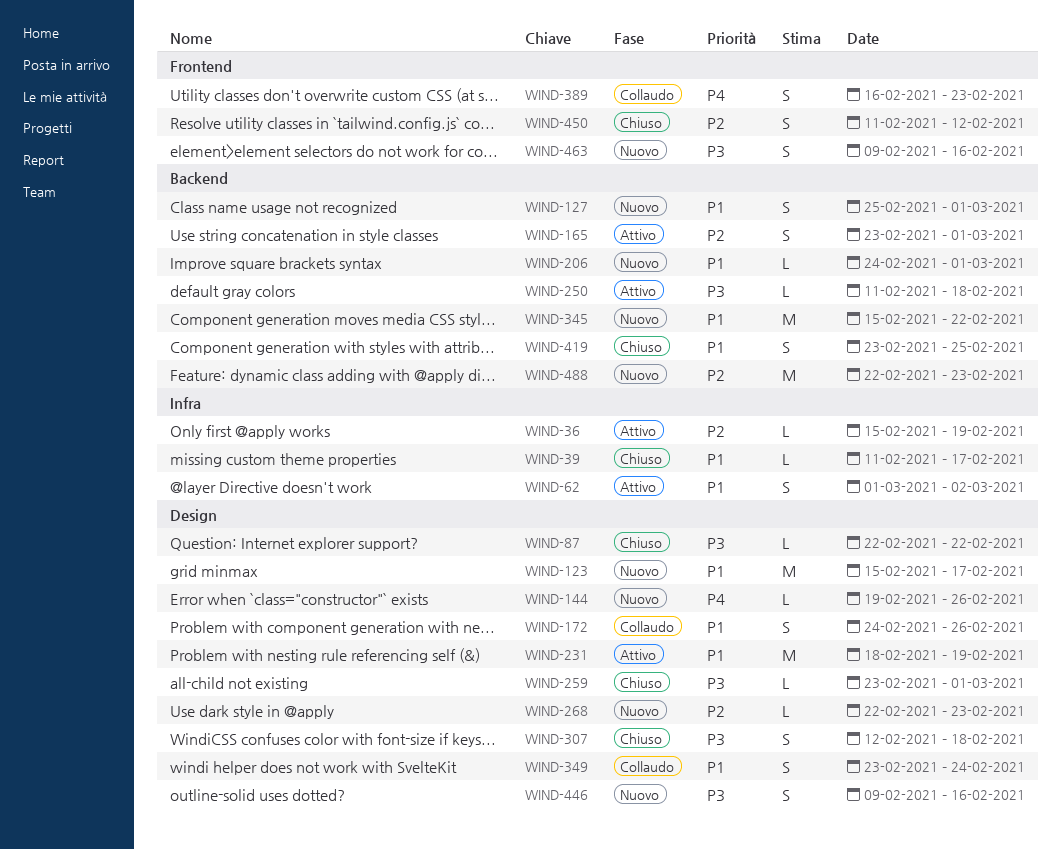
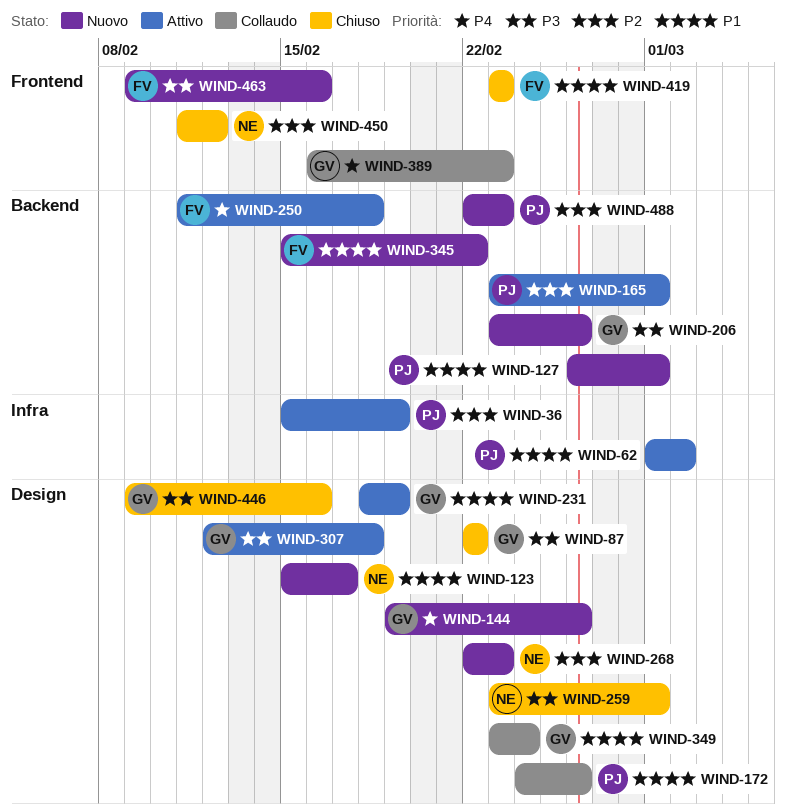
WIND-39: present -> none
WIND-127, start: Feb 25 -> Feb 26
WIND-206, priority: P1 -> P3
WIND-206, start: Feb 24 -> Feb 23
WIND-206, due: Mar 1 -> Feb 26
WIND-250, priority: P3 -> P4
WIND-307, status: Chiuso -> Attivo
WIND-419, label: Backend -> Frontend
WIND-419, due: Feb 25 -> Feb 23
WIND-446, status: Nuovo -> Chiuso

